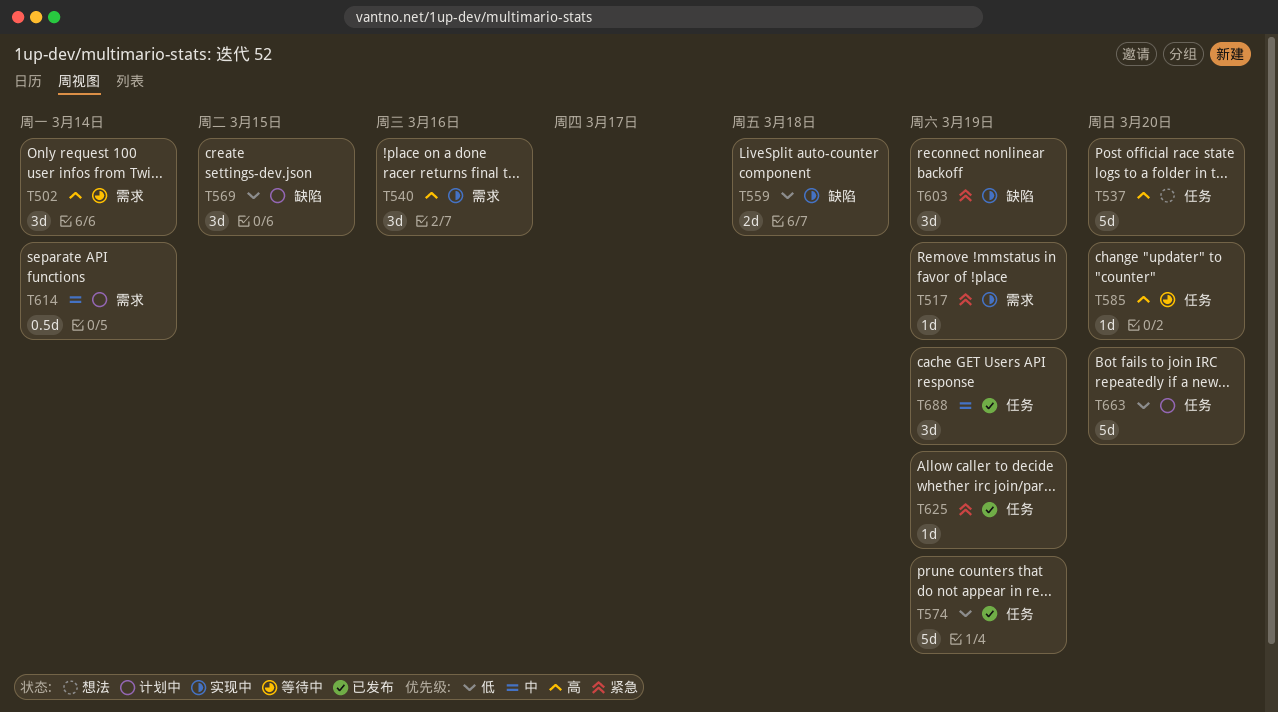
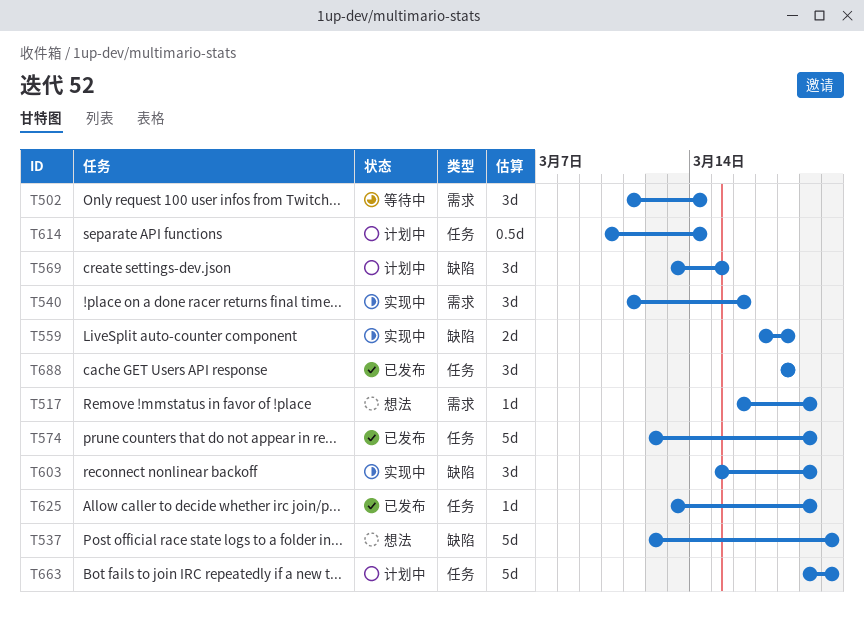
T517, status: 实现中 -> 想法
T537, label: 任务 -> 缺陷
T585: present -> none
T614, label: 需求 -> 任务
T688, due: Mar 19 -> Mar 18

